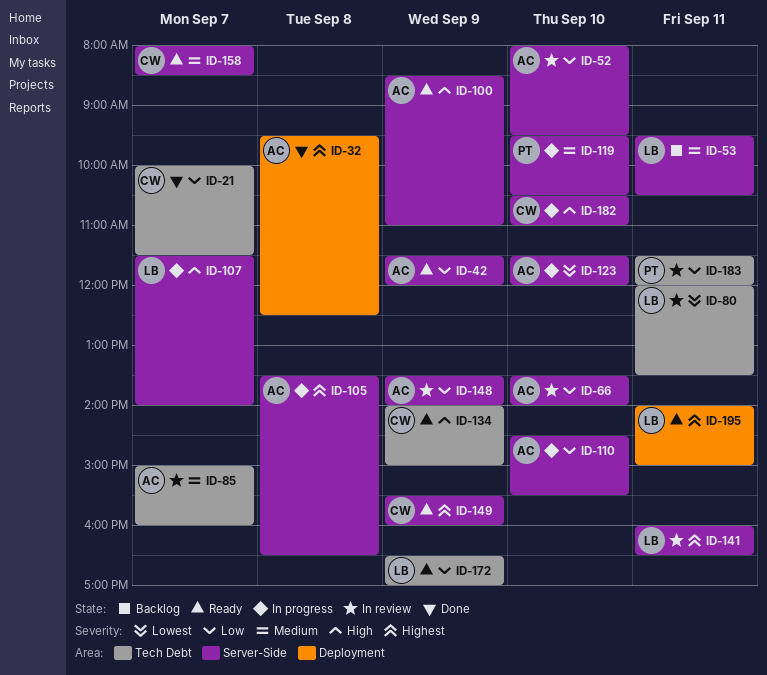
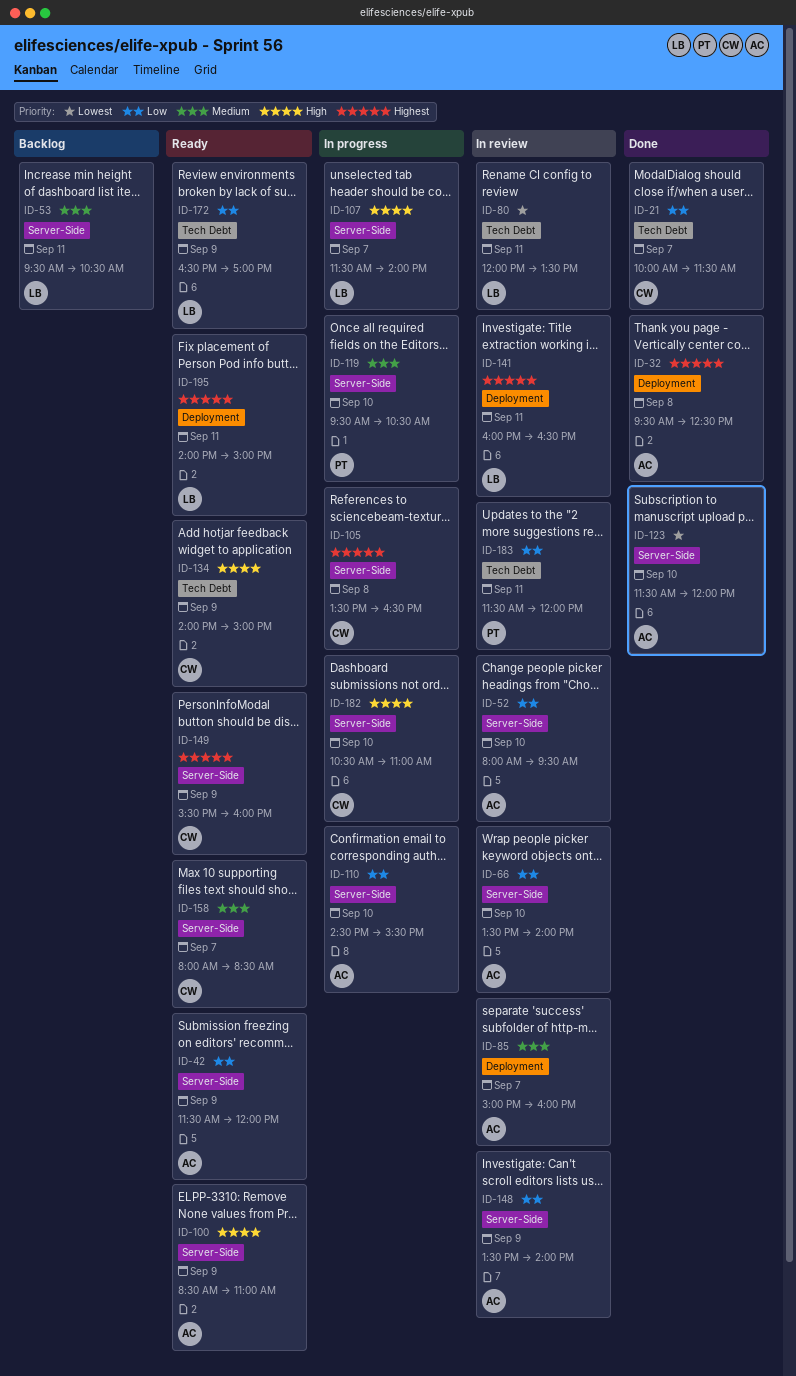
ID-85, label: Tech Debt -> Deployment
ID-105, owner: AC -> CW
ID-123, status: In progress -> Done
ID-141, label: Server-Side -> Deployment

